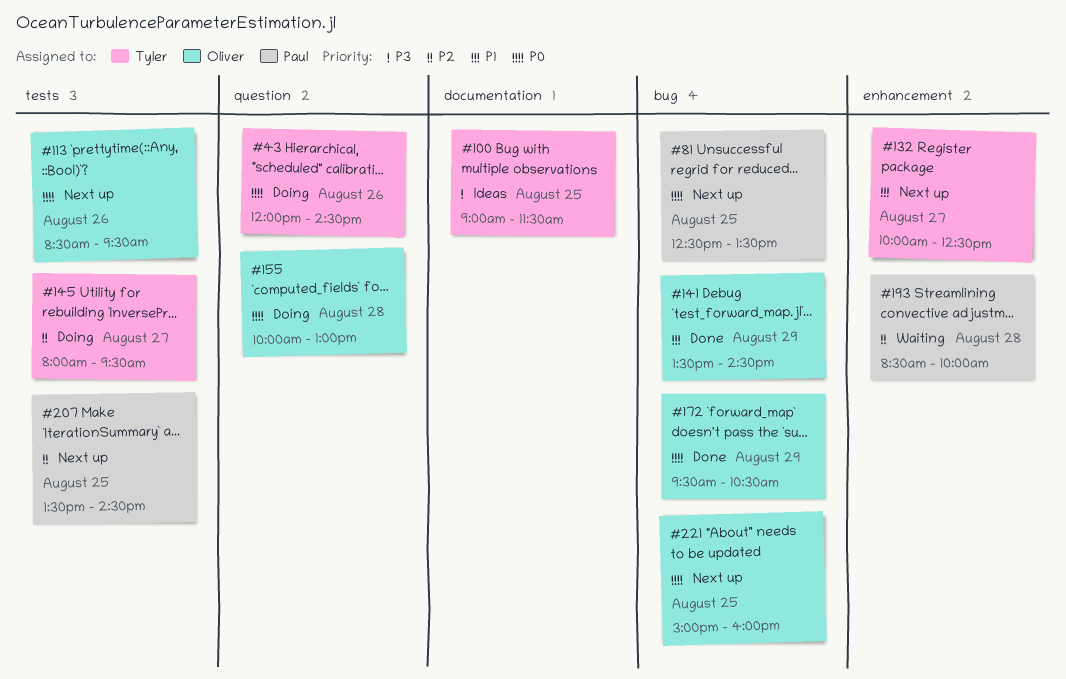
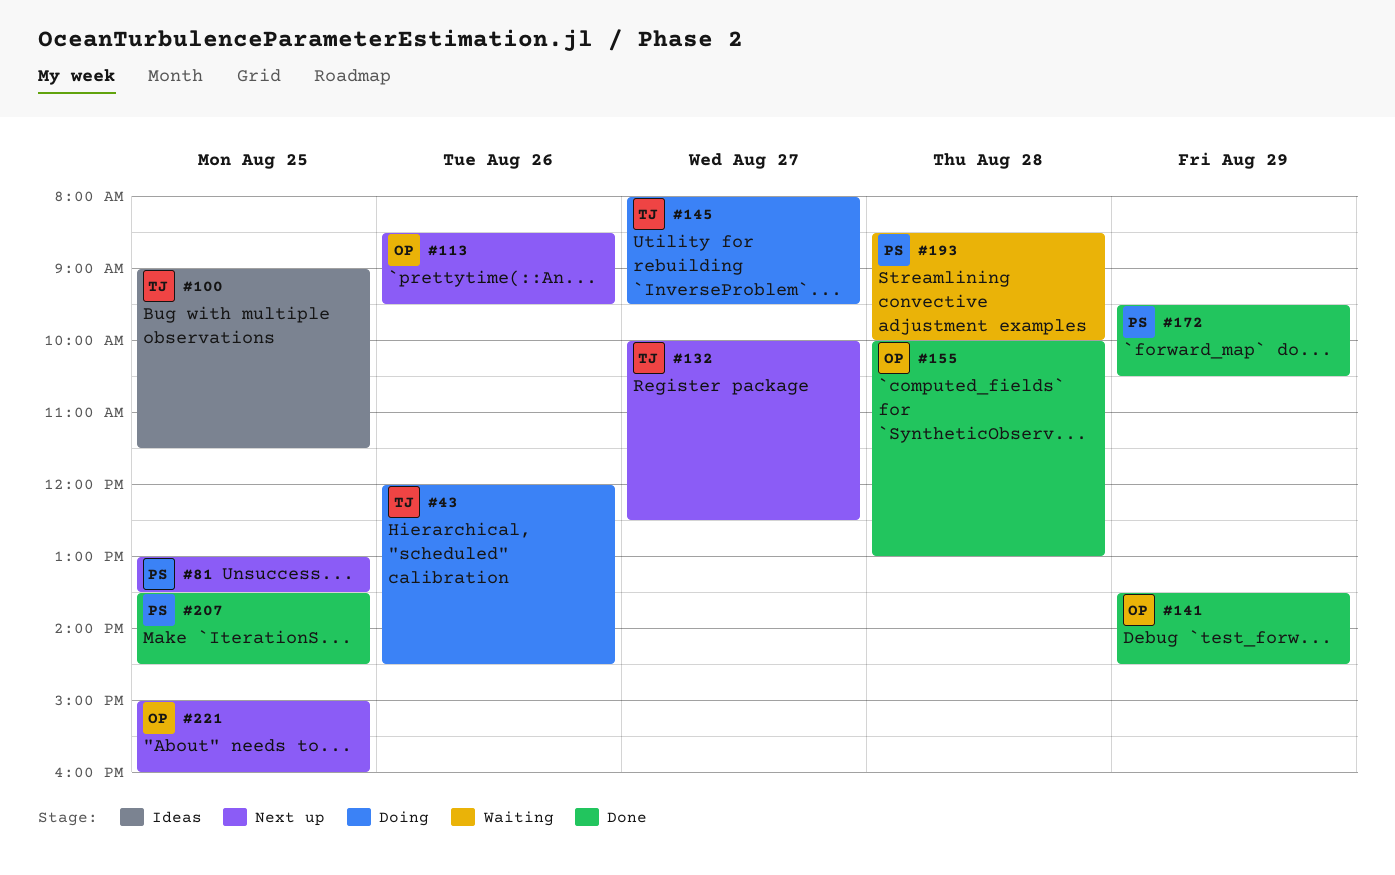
#81, begins: 12:30 -> 13:00
#155, status: Doing -> Done
#172, owner: Oliver -> Paul
#207, status: Next up -> Done

